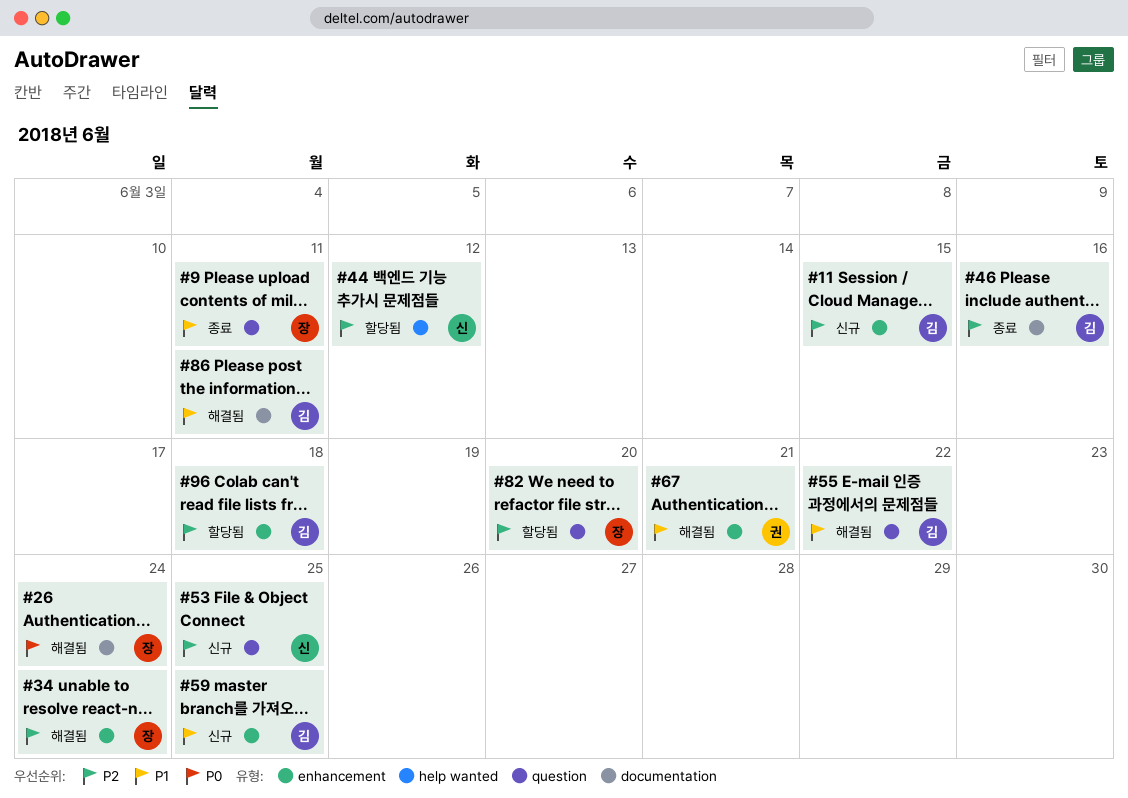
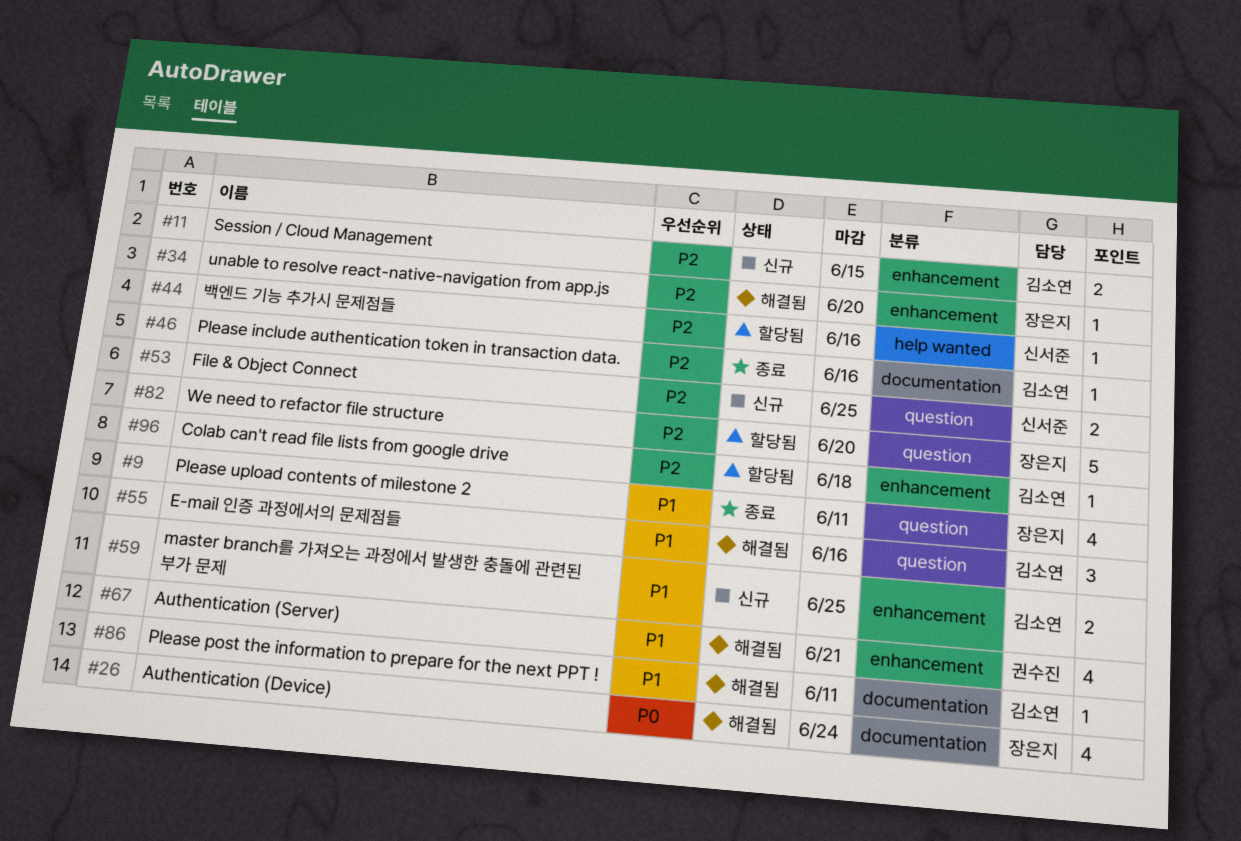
#34, due: Jun 24 -> Jun 20
#44, due: Jun 12 -> Jun 16
#55, due: Jun 22 -> Jun 16

